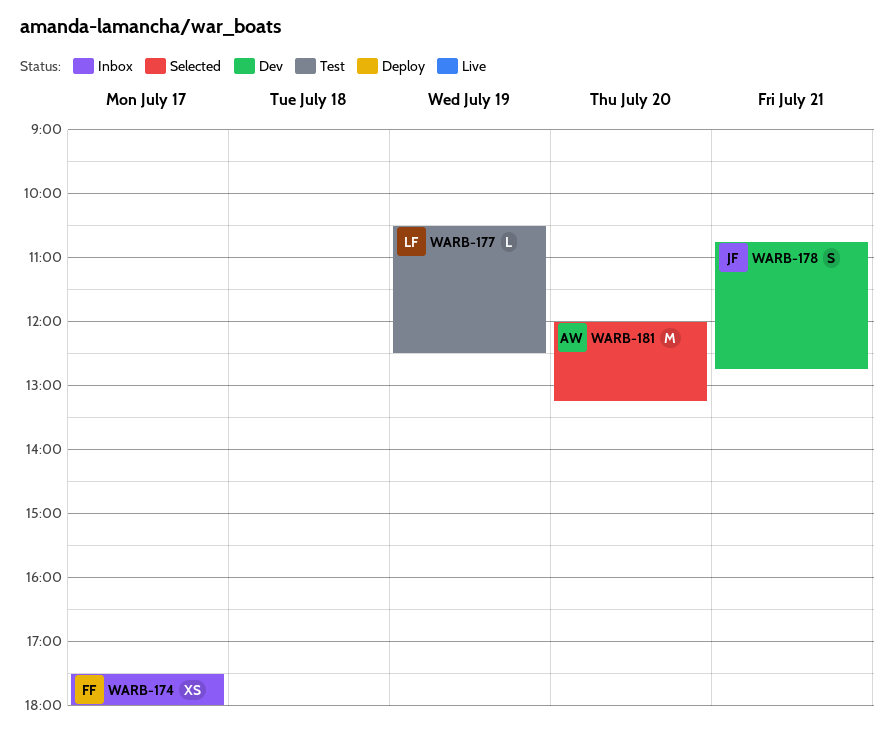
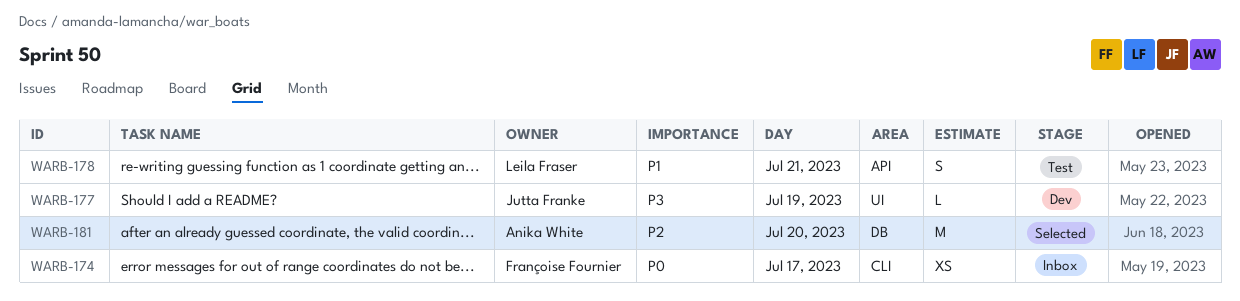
WARB-177, status: Test -> Dev
WARB-177, owner: Leila Fraser -> Jutta Franke
WARB-178, status: Dev -> Test
WARB-178, owner: Jutta Franke -> Leila Fraser

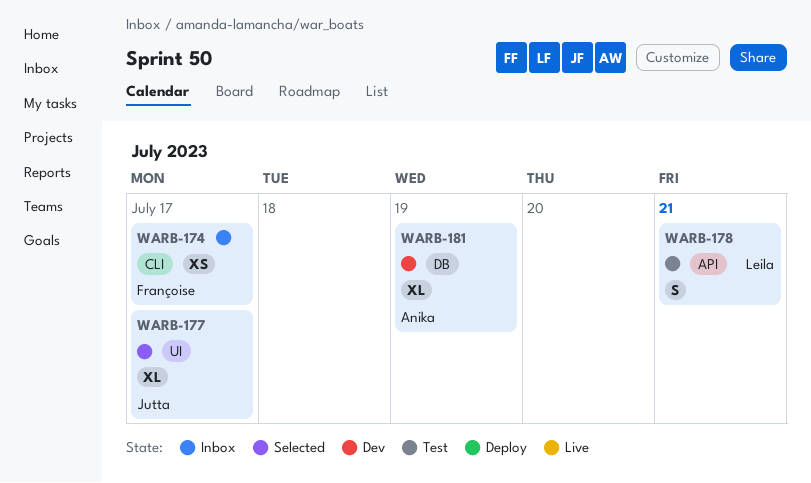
WARB-177, status: Dev -> Selected
WARB-177, estimate: L -> XL
WARB-177, day: Jul 19 -> Jul 17
WARB-181, status: Selected -> Dev
WARB-181, estimate: M -> XL
WARB-181, day: Jul 20 -> Jul 19

